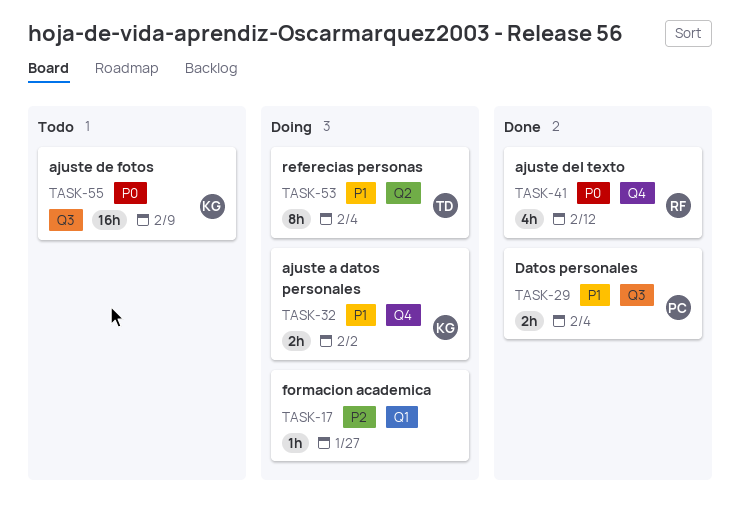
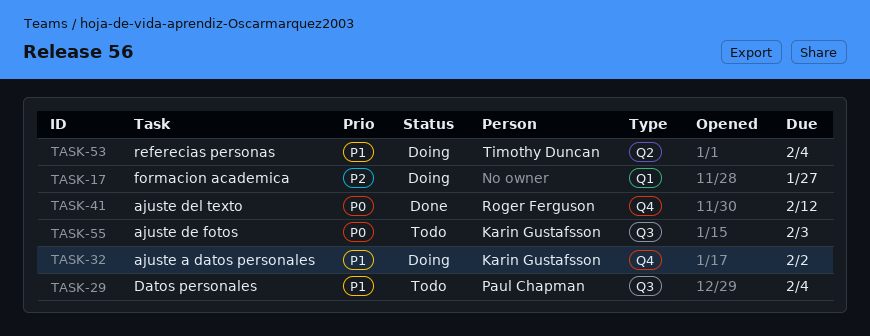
TASK-29, status: Done -> Todo
TASK-55, due: Feb 9 -> Feb 3

